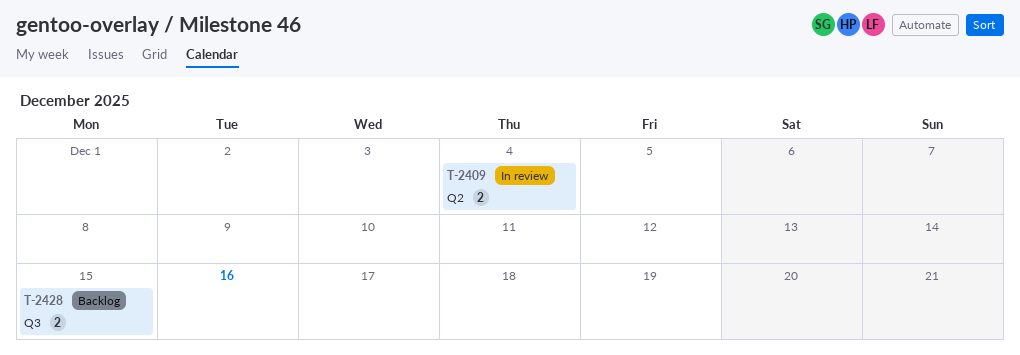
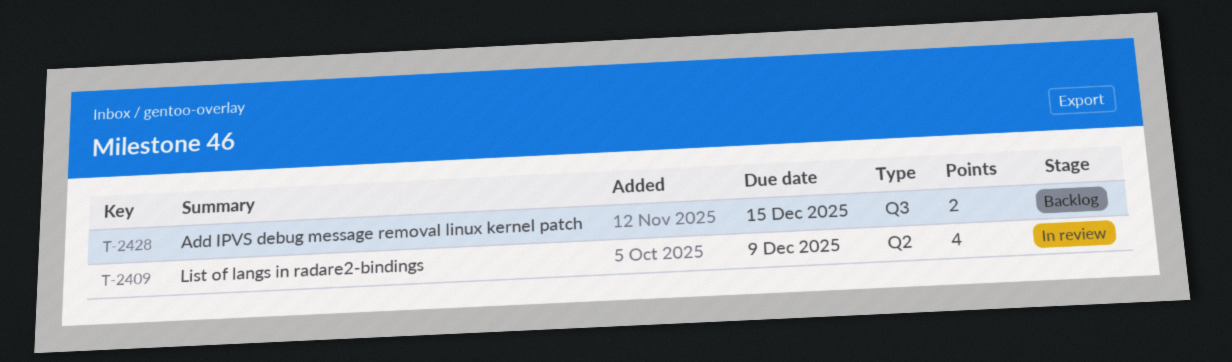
T-2409, estimate: 2 -> 4
T-2409, due: Dec 4 -> Dec 9

